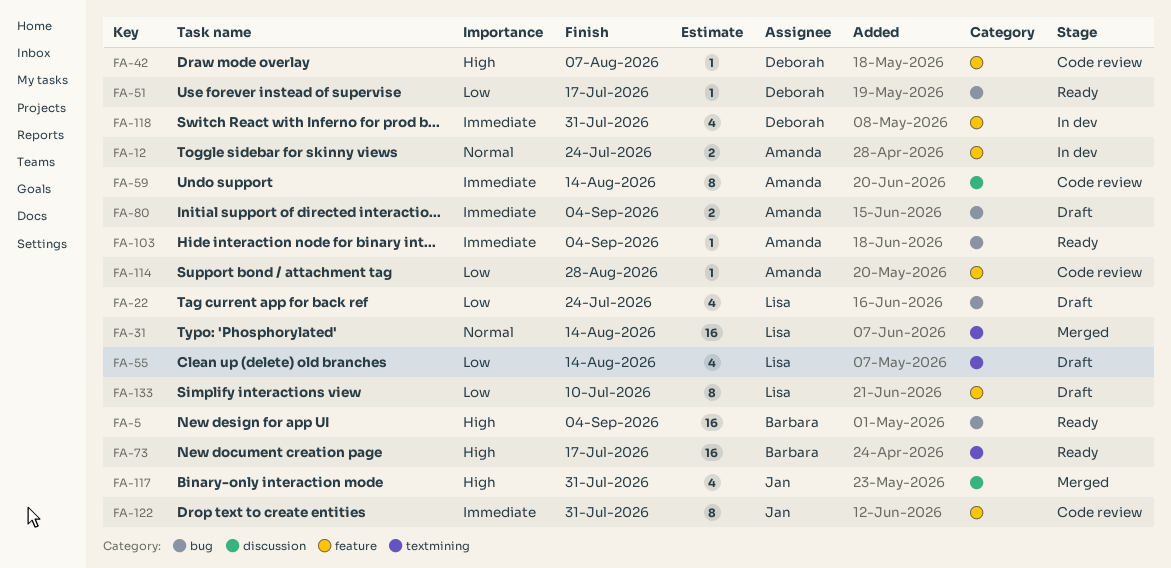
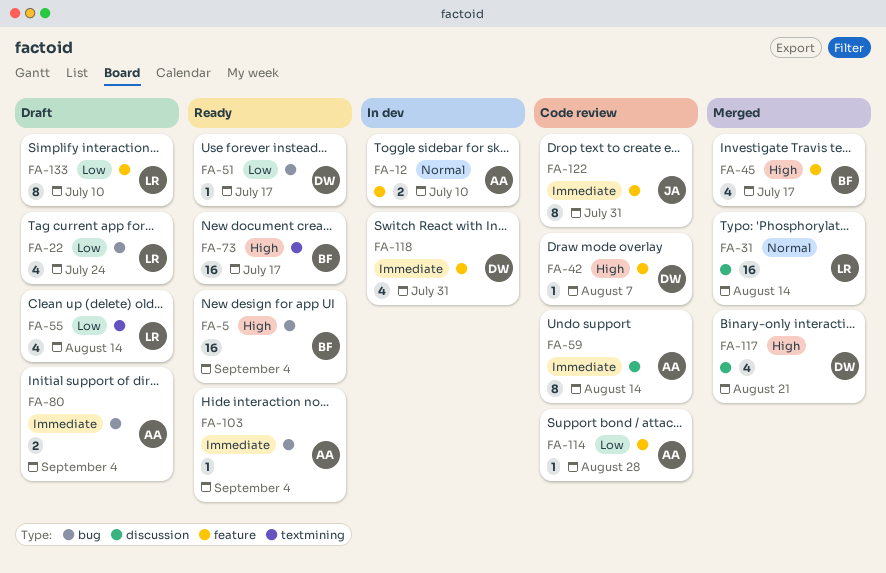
FA-12, due: Jul 24 -> Jul 10
FA-31, label: textmining -> discussion
FA-45: none -> present
FA-117, owner: Jan -> Deborah
FA-117, due: Jul 31 -> Aug 21

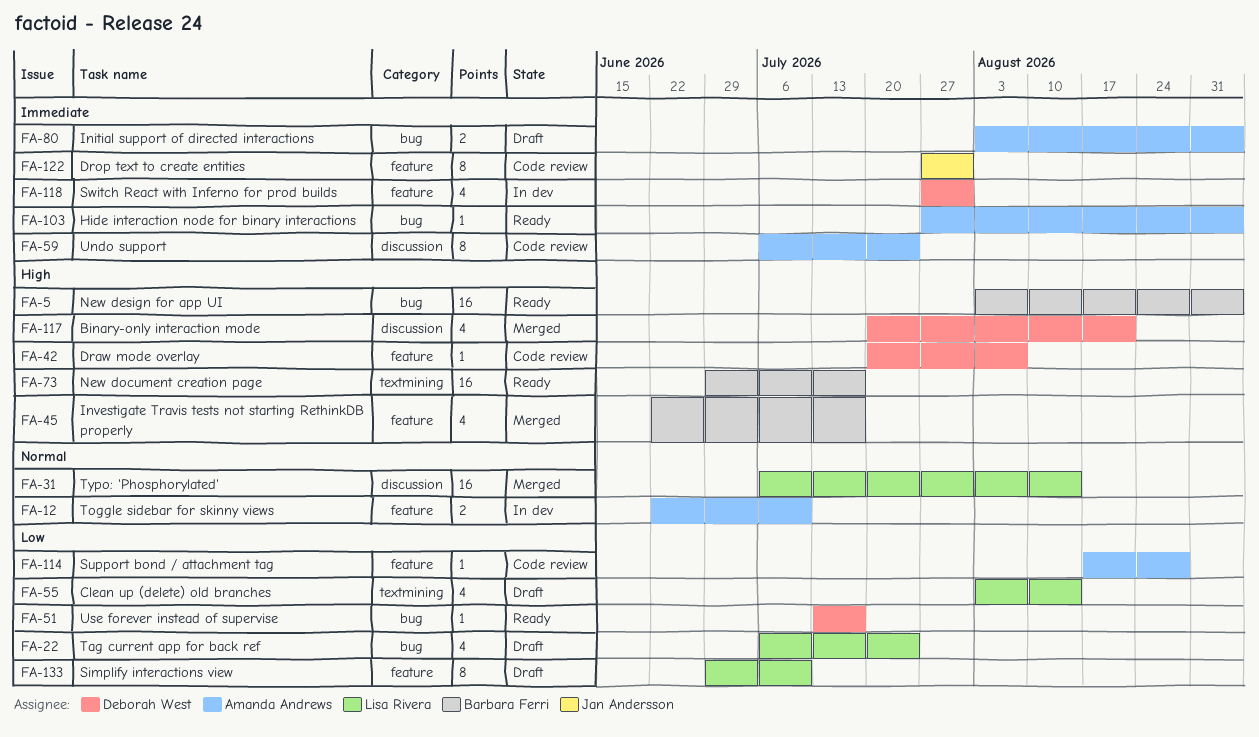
FA-59, due: Aug 14 -> Jul 24

